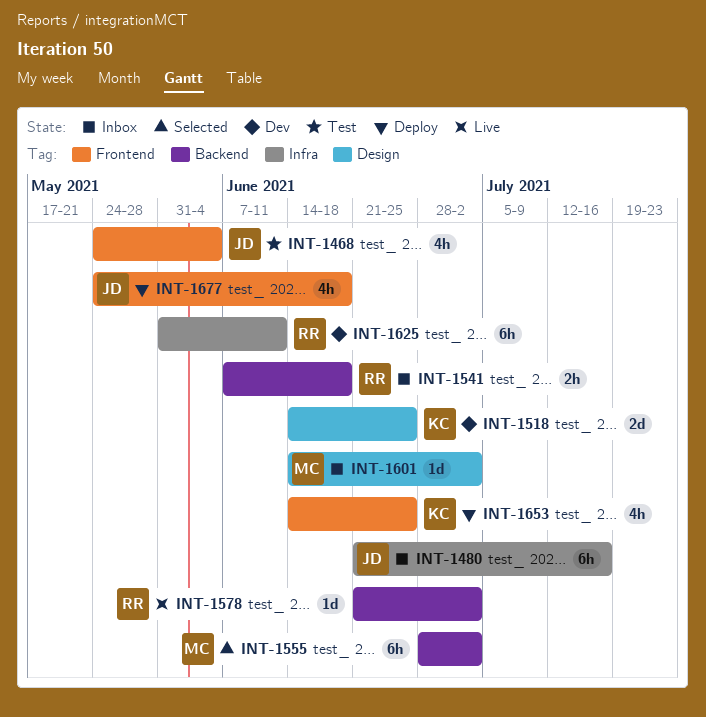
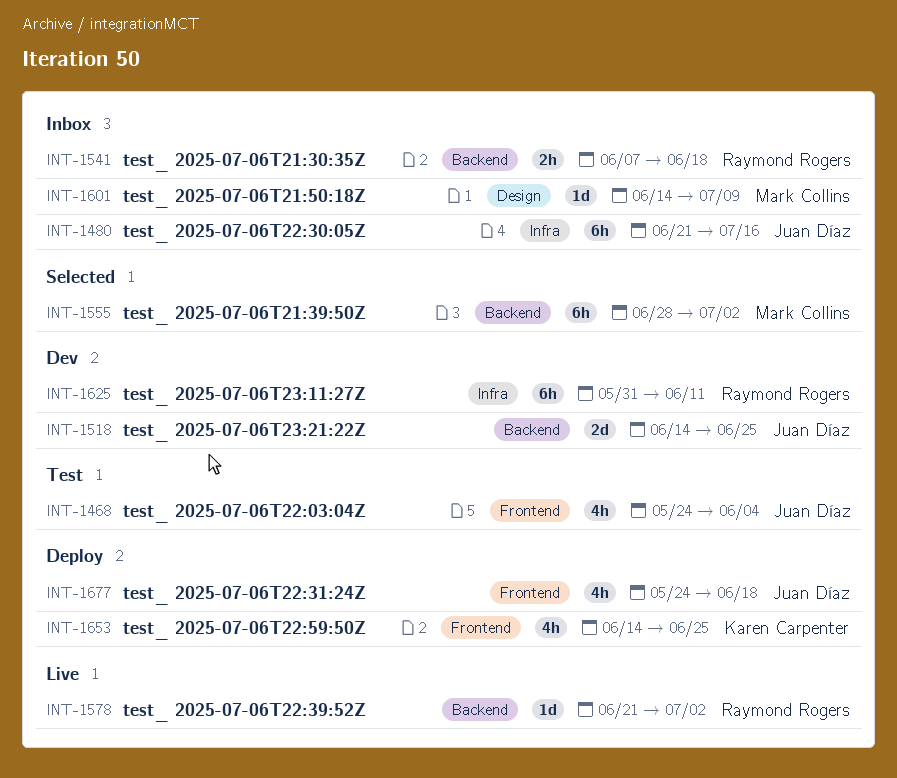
INT-1518, owner: Karen Carpenter -> Juan Díaz
INT-1518, label: Design -> Backend
INT-1601, due: Jul 2 -> Jul 9

